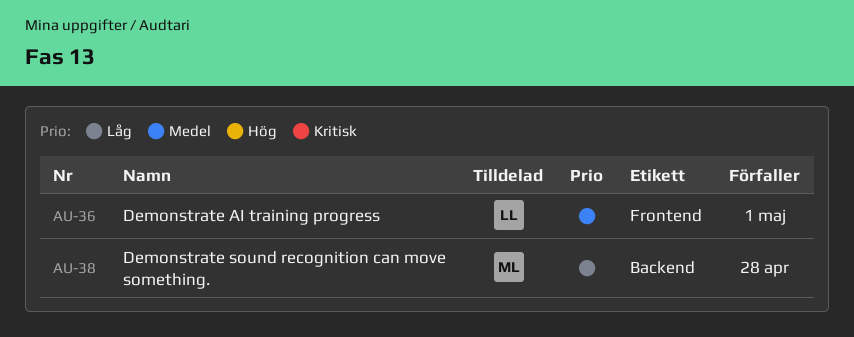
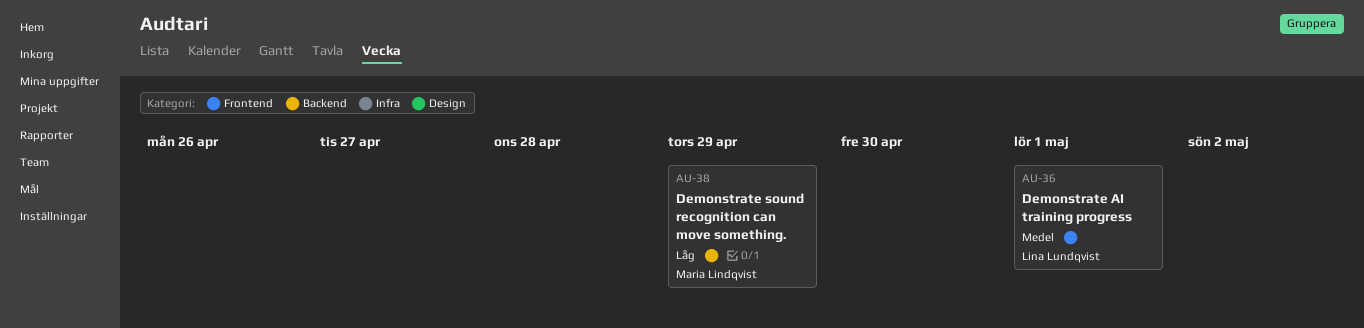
AU-38, due: Apr 28 -> Apr 29

